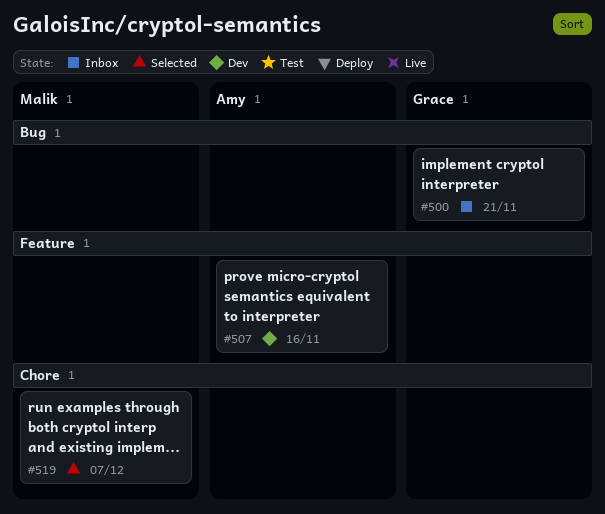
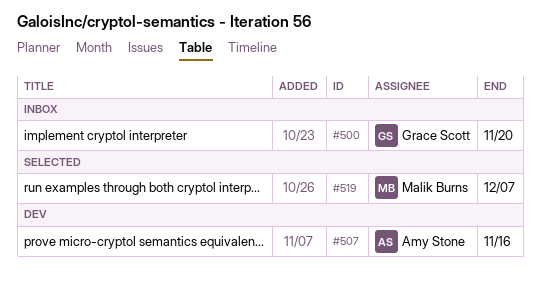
#500, due: Nov 21 -> Nov 20

